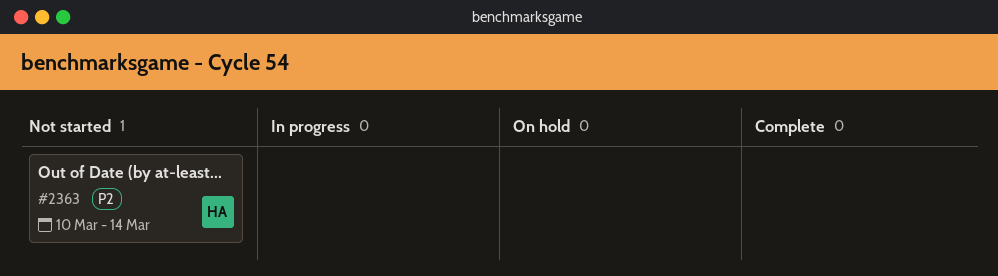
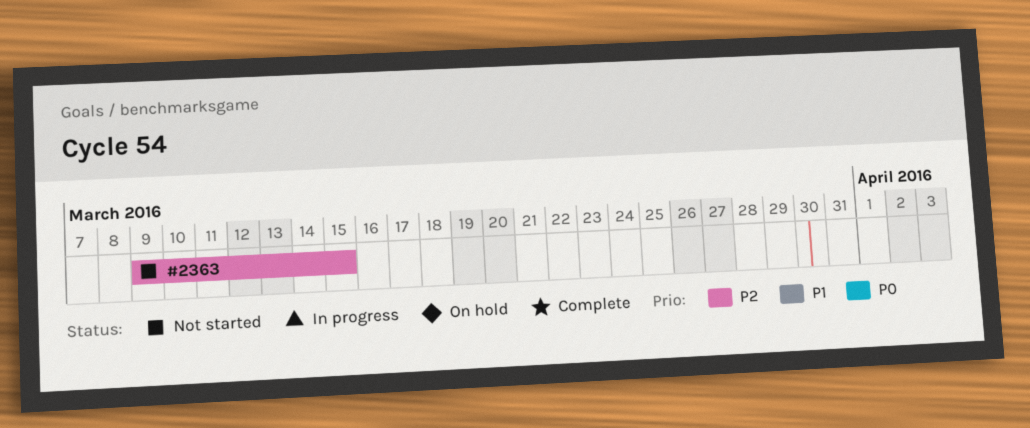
#2363, start: Mar 10 -> Mar 9
#2363, due: Mar 14 -> Mar 15

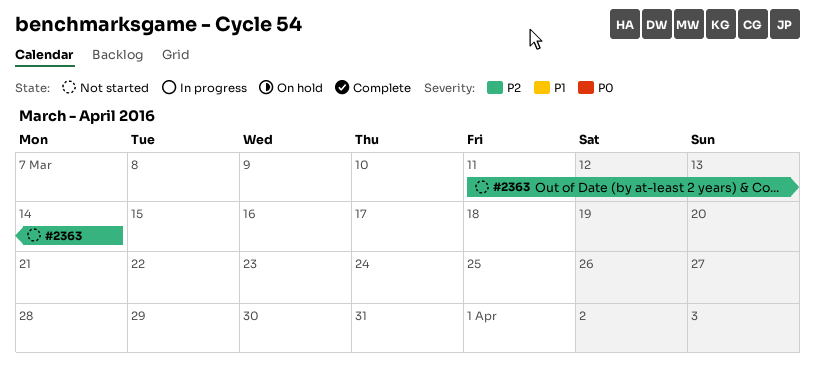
#2363, start: Mar 9 -> Mar 11
#2363, due: Mar 15 -> Mar 14

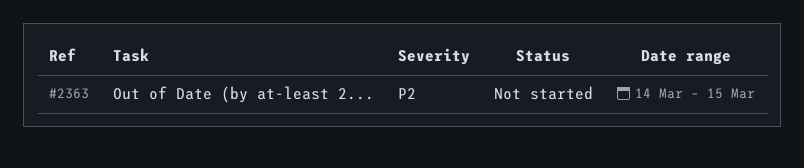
#2363, start: Mar 11 -> Mar 14
#2363, due: Mar 14 -> Mar 15

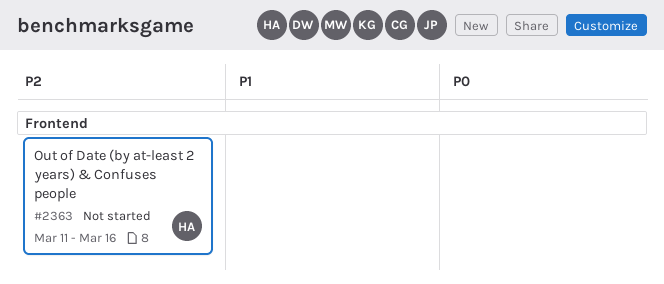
#2363, start: Mar 14 -> Mar 11
#2363, due: Mar 15 -> Mar 16

